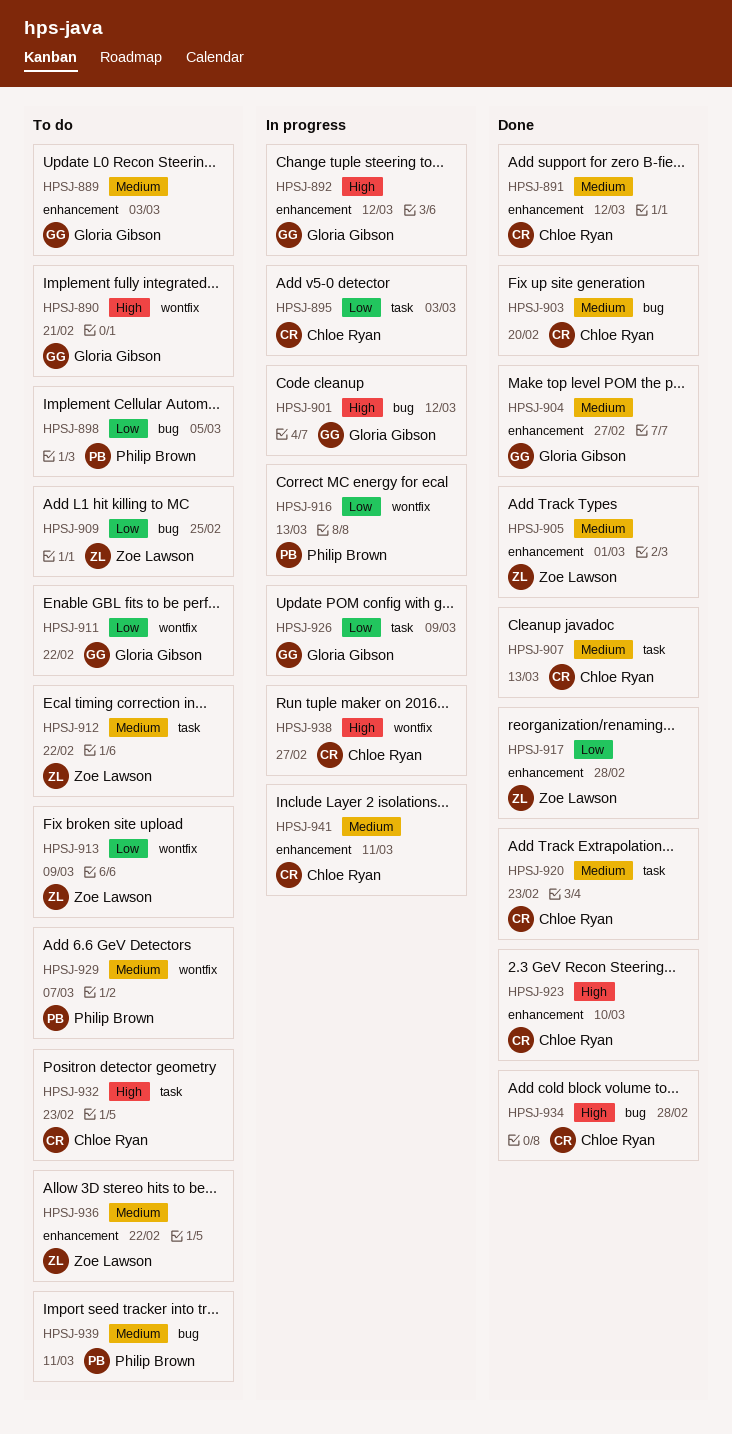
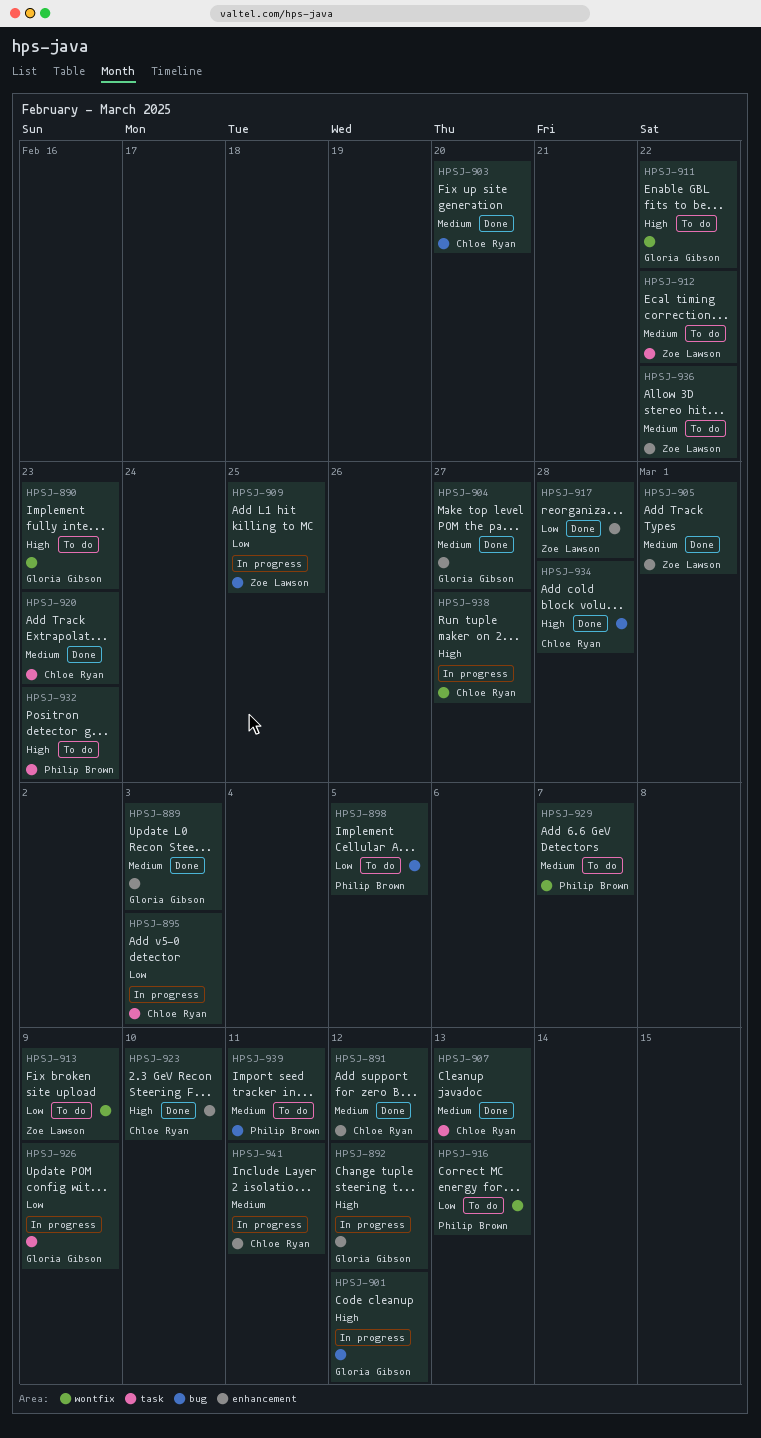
HPSJ-889, status: To do -> Done
HPSJ-890, due: Feb 21 -> Feb 23
HPSJ-909, status: To do -> In progress
HPSJ-911, priority: Low -> High
HPSJ-916, status: In progress -> To do
HPSJ-932, owner: Chloe Ryan -> Philip Brown

